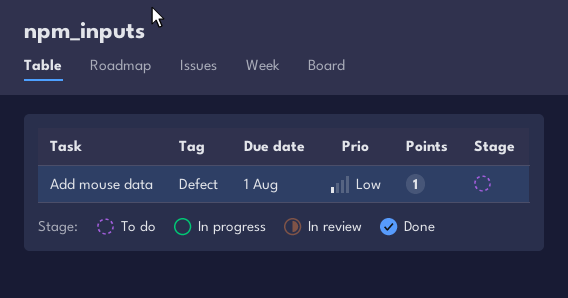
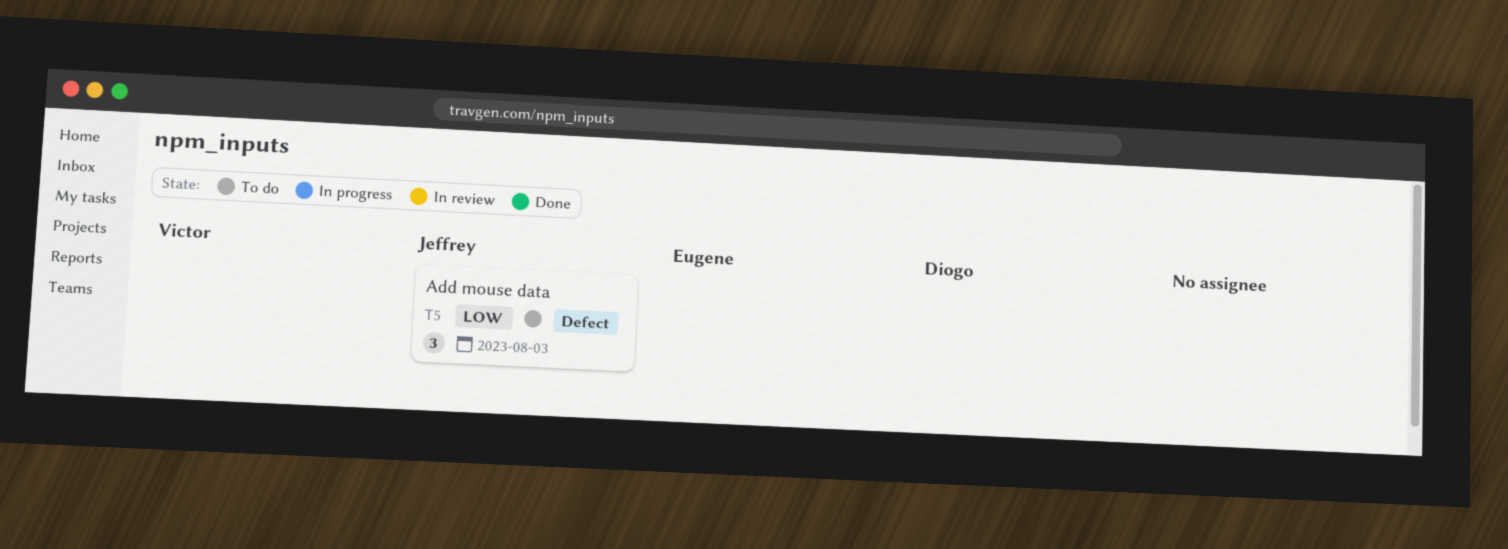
Add mouse data, estimate: 1 -> 3
Add mouse data, due: Aug 1 -> Aug 3

